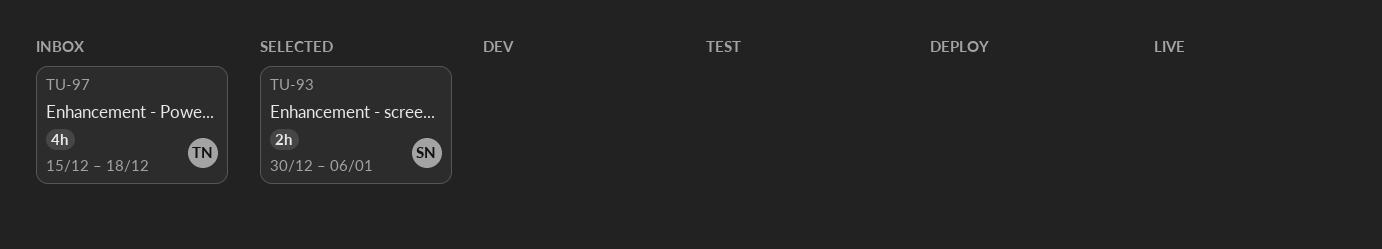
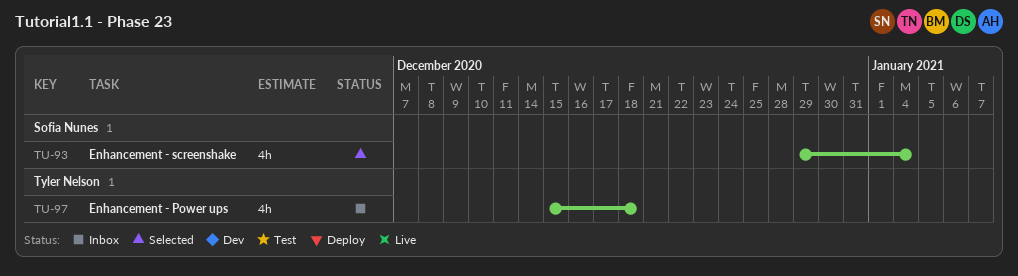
TU-93, estimate: 2h -> 4h
TU-93, start: Dec 30 -> Dec 29
TU-93, due: Jan 6 -> Jan 4

